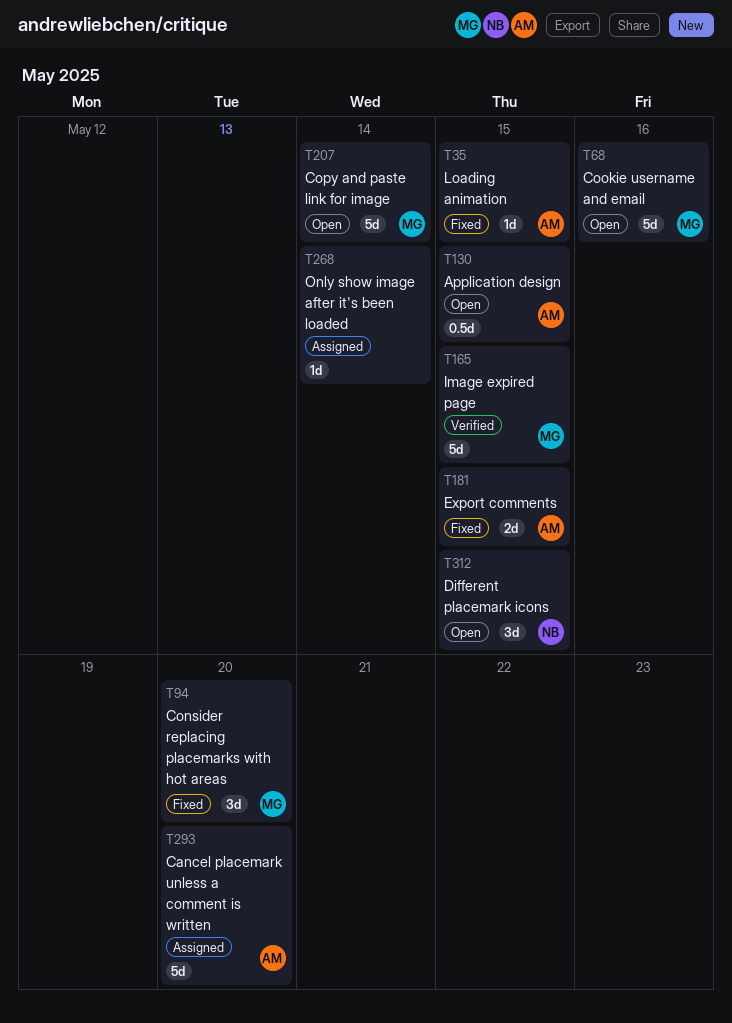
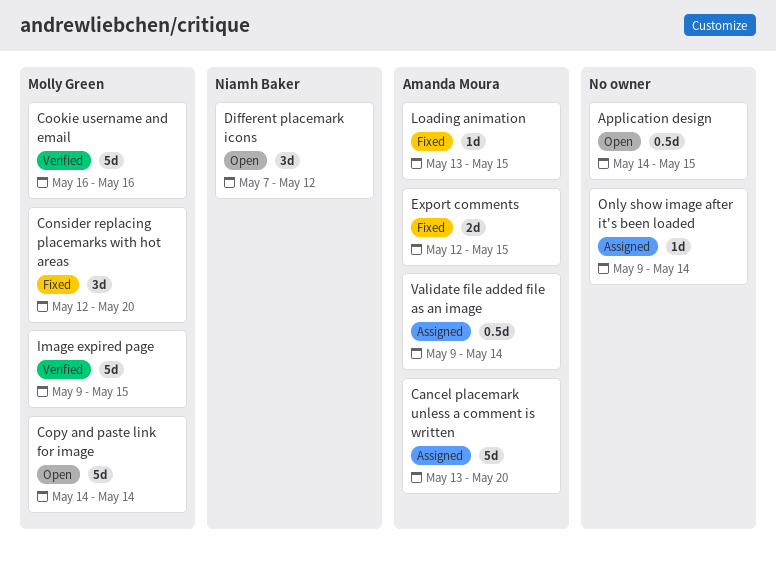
Application design, owner: Amanda Moura -> none
Cookie username and email, status: Open -> Verified
Different placemark icons, due: May 15 -> May 12
Validate file added file as an image: none -> present

